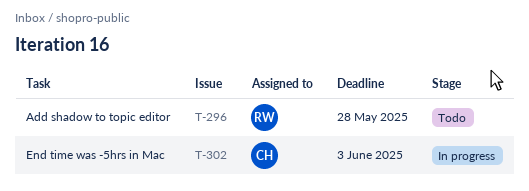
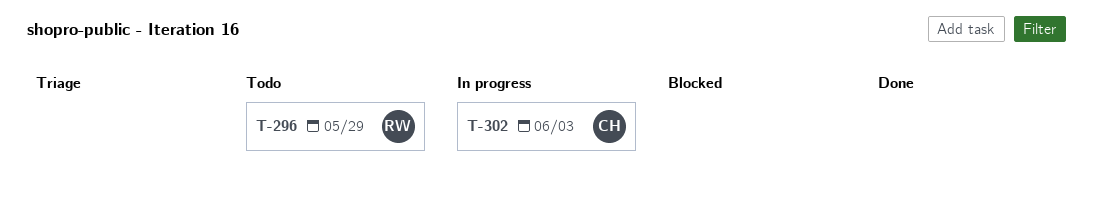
T-296, due: May 28 -> May 29

